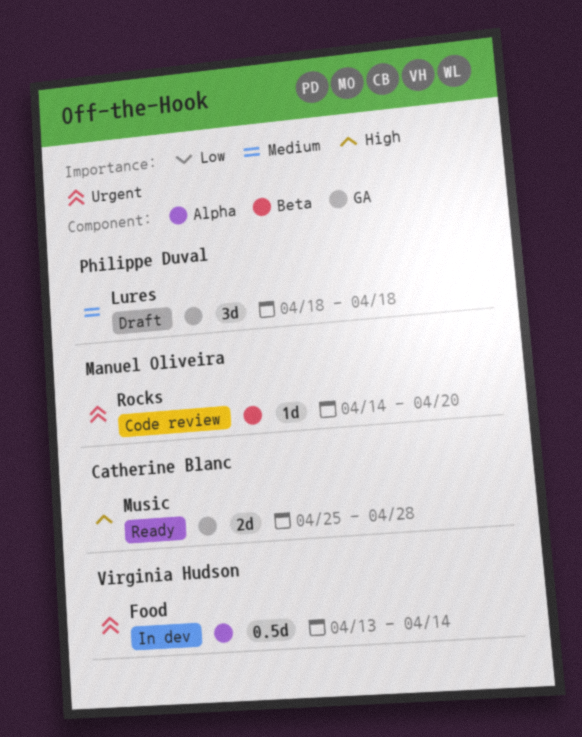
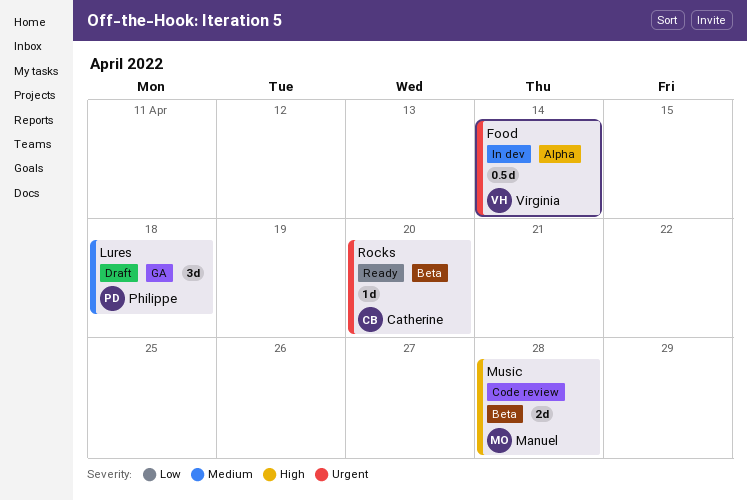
Music, status: Ready -> Code review
Music, owner: Catherine Blanc -> Manuel Oliveira
Music, label: GA -> Beta
Rocks, status: Code review -> Ready
Rocks, owner: Manuel Oliveira -> Catherine Blanc

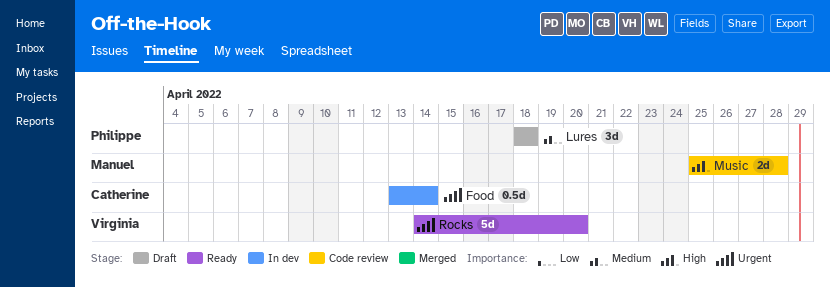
Food, owner: Virginia -> Catherine
Rocks, owner: Catherine -> Virginia
Rocks, estimate: 1d -> 5d

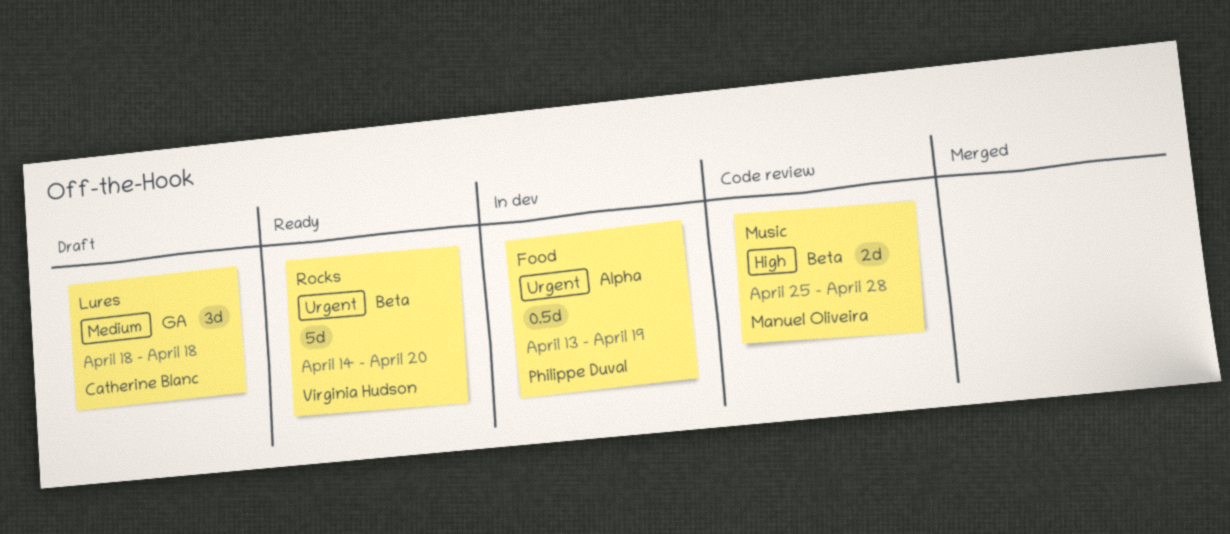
Food, owner: Catherine Blanc -> Philippe Duval
Food, due: Apr 14 -> Apr 19
Lures, owner: Philippe Duval -> Catherine Blanc

